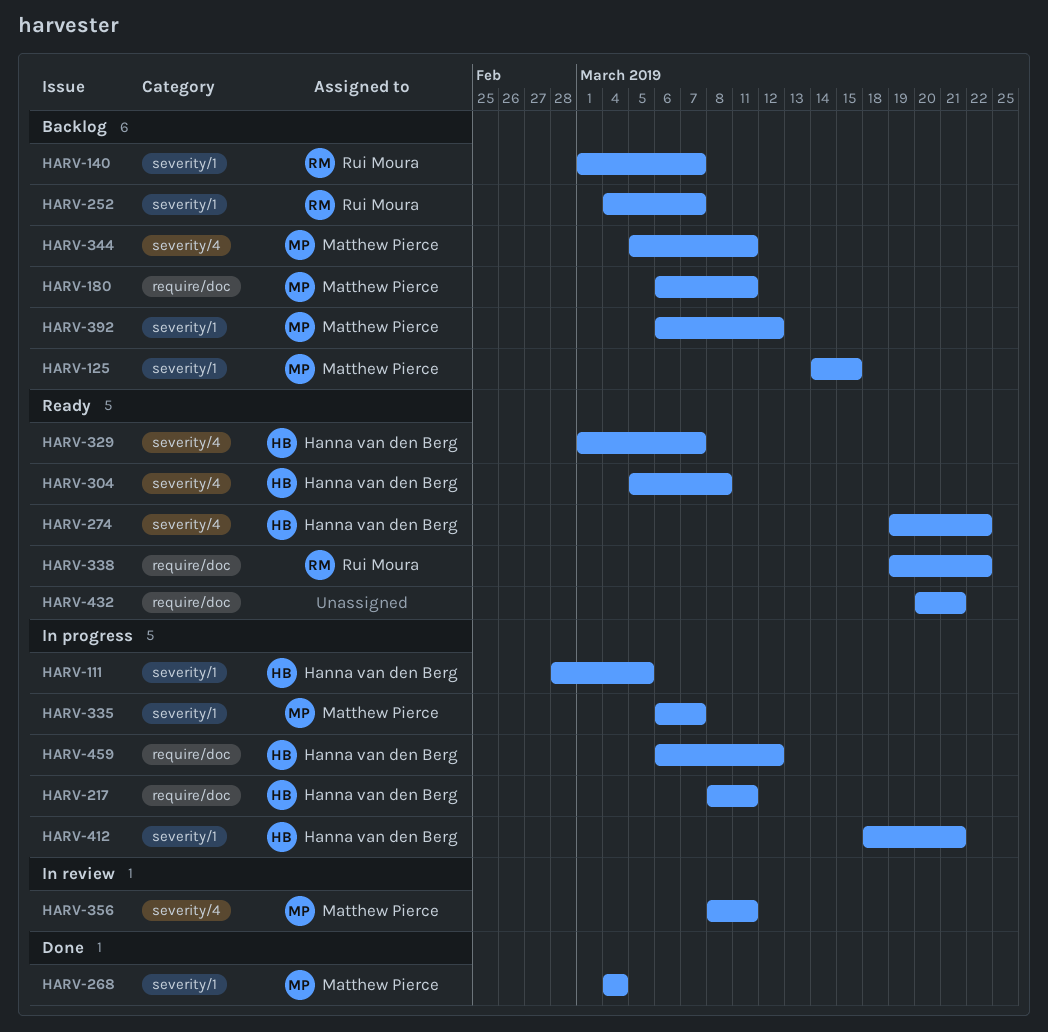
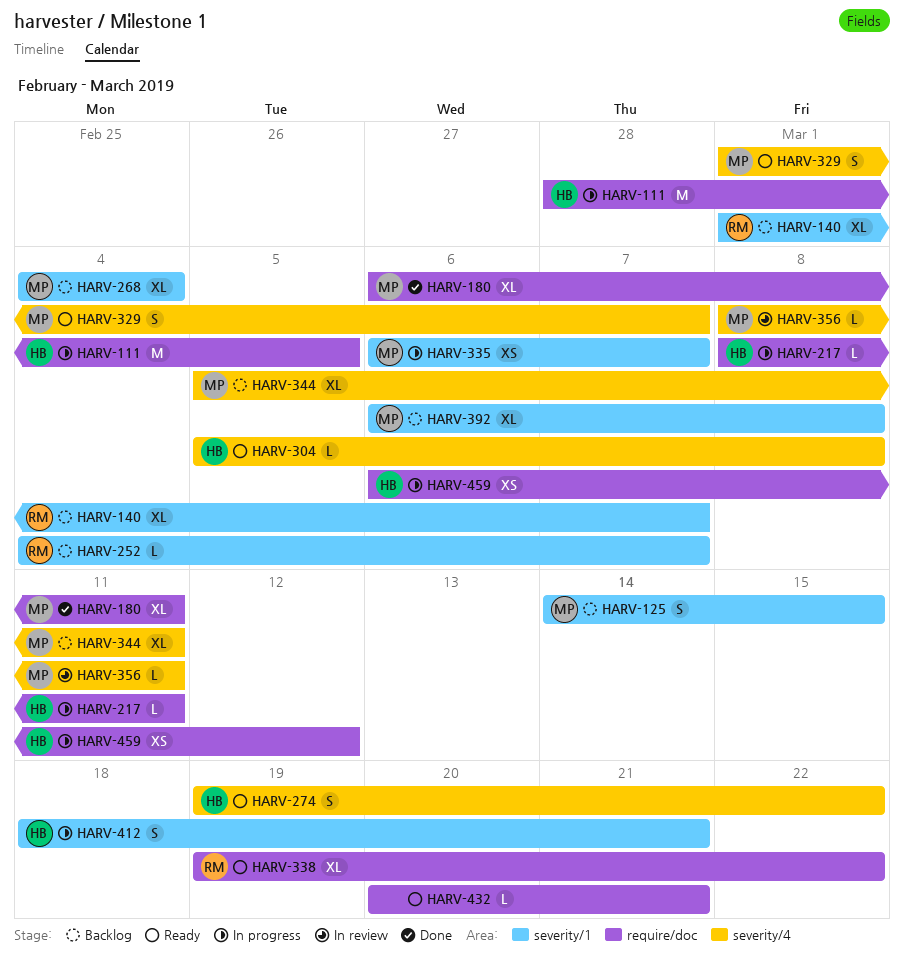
HARV-111, label: severity/1 -> require/doc
HARV-180, status: Backlog -> Done
HARV-268, status: Done -> Backlog
HARV-329, owner: Hanna van den Berg -> Matthew Pierce
HARV-392, due: Mar 12 -> Mar 8

